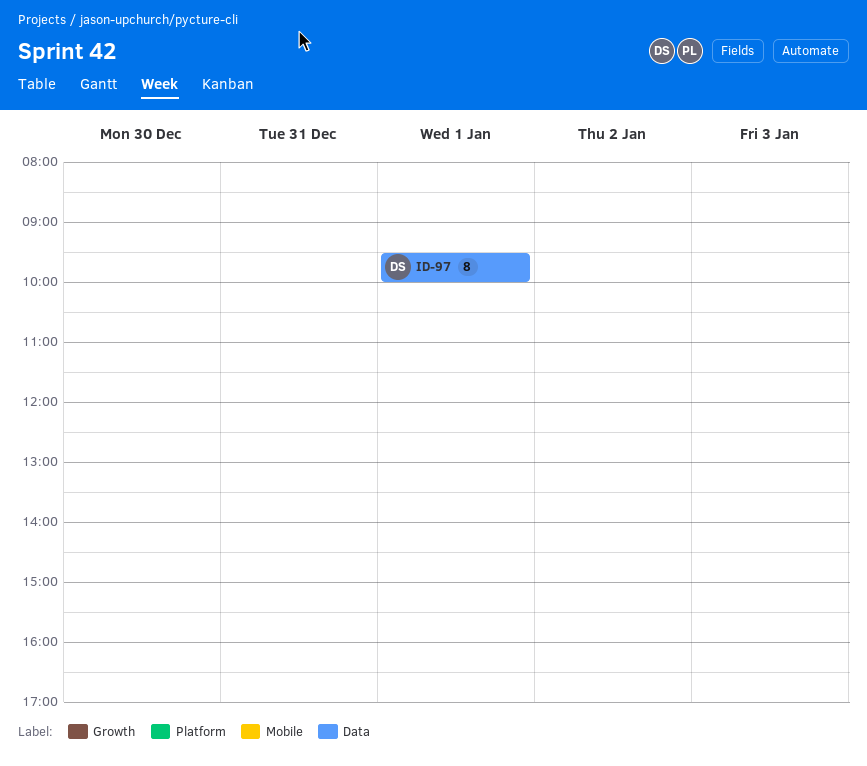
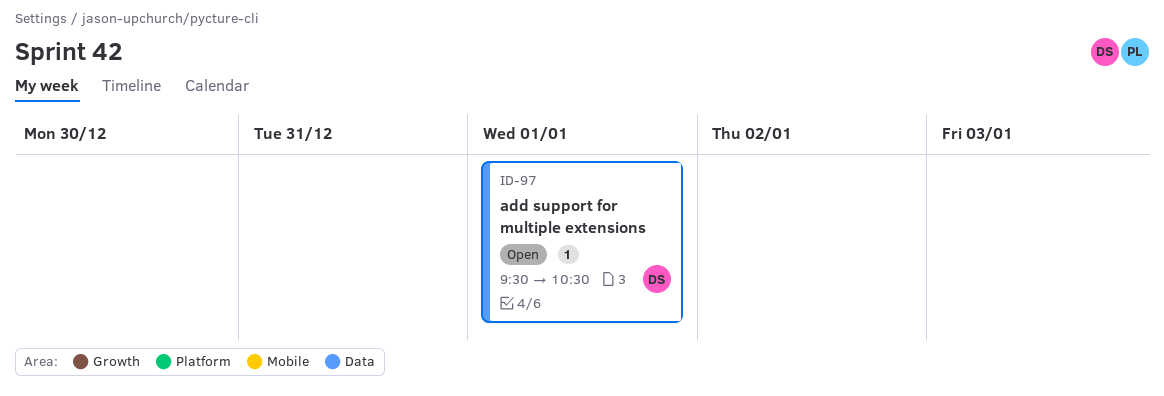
ID-97, estimate: 8 -> 1
ID-97, ends: 10:00 -> 10:30

